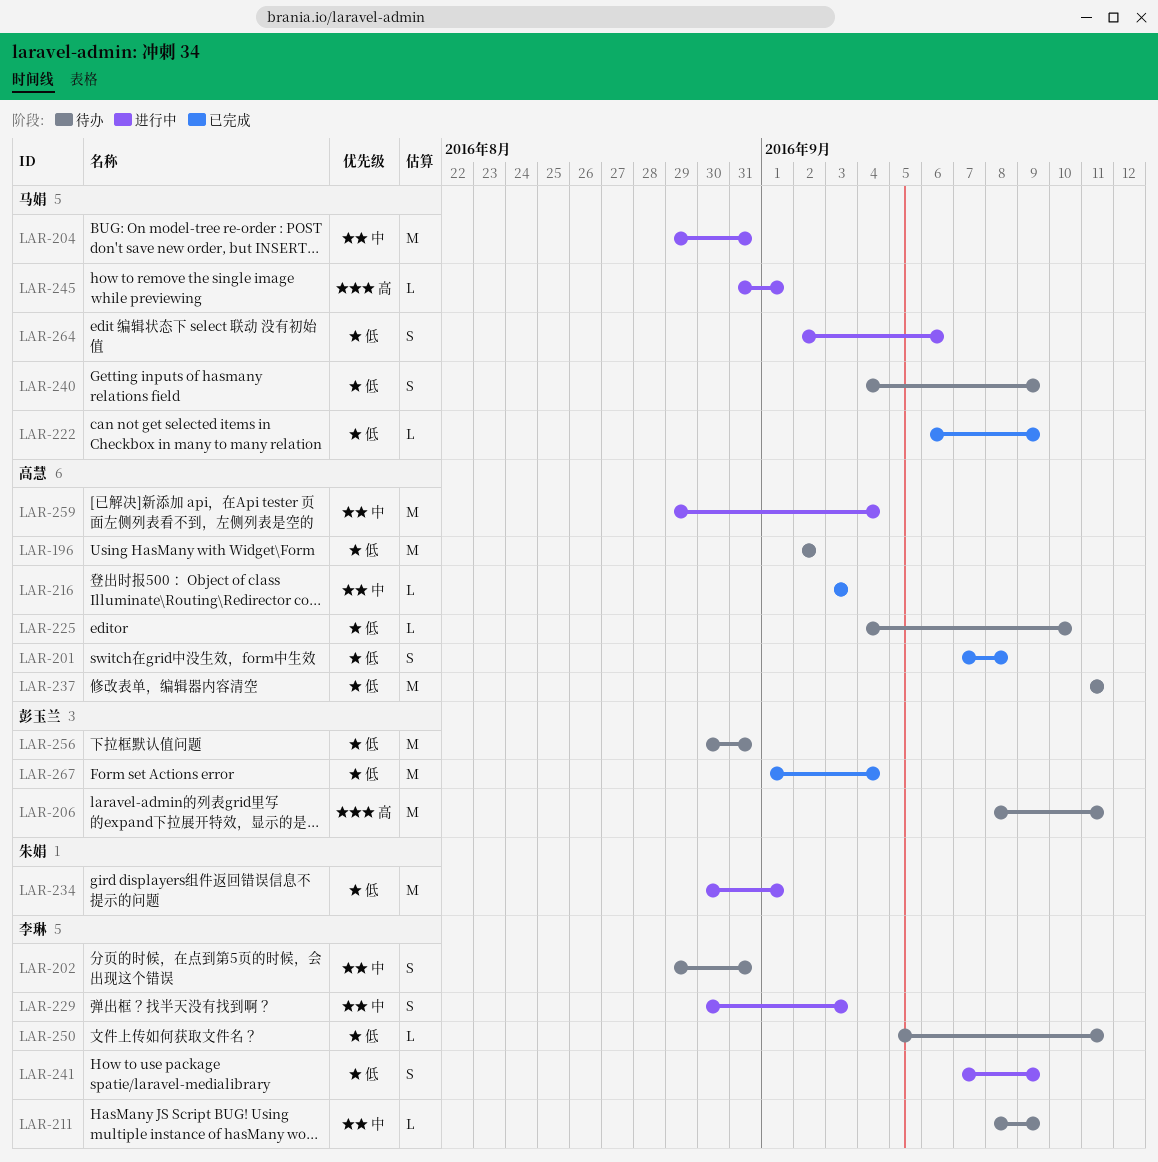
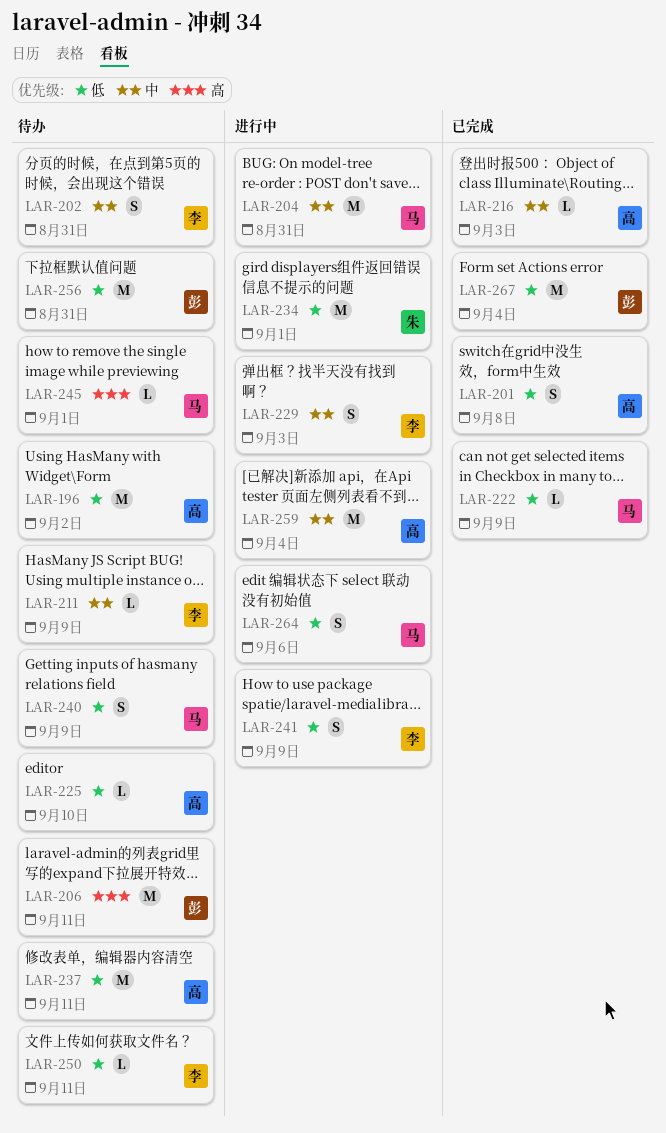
LAR-245, status: 进行中 -> 待办

